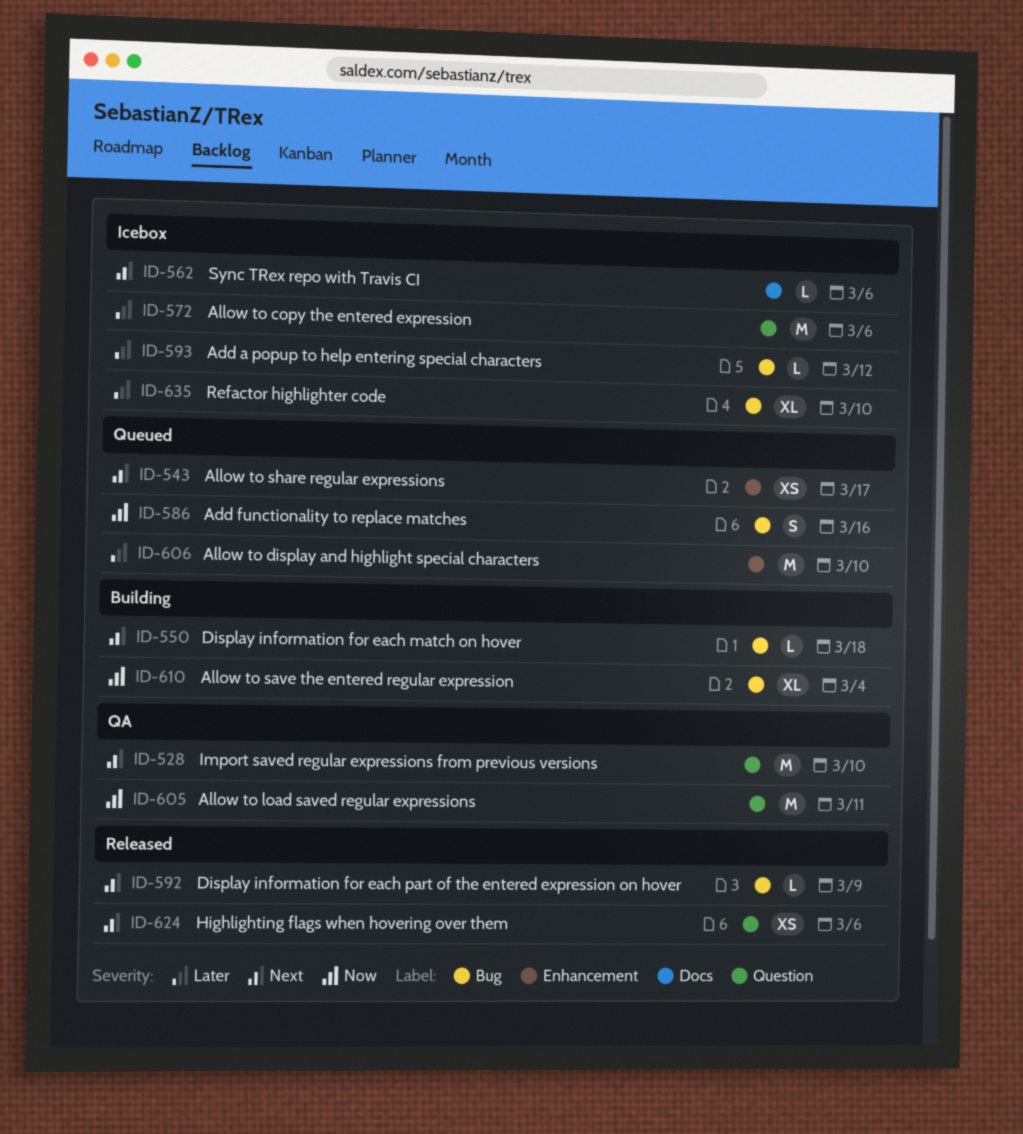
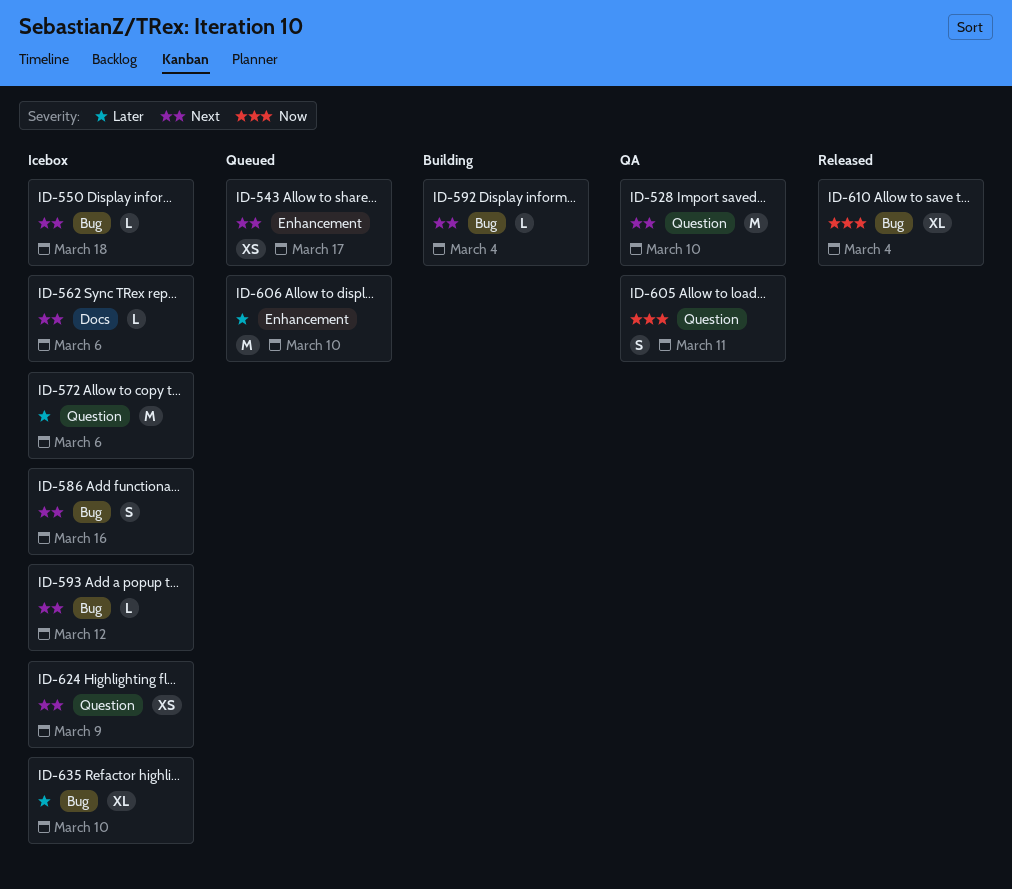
ID-550, status: Building -> Icebox
ID-586, status: Queued -> Icebox
ID-586, priority: Now -> Next
ID-592, status: Released -> Building
ID-592, due: Mar 9 -> Mar 4
ID-593, priority: Later -> Next
ID-605, estimate: M -> S
ID-610, status: Building -> Released
ID-624, status: Released -> Icebox
ID-624, due: Mar 6 -> Mar 9

